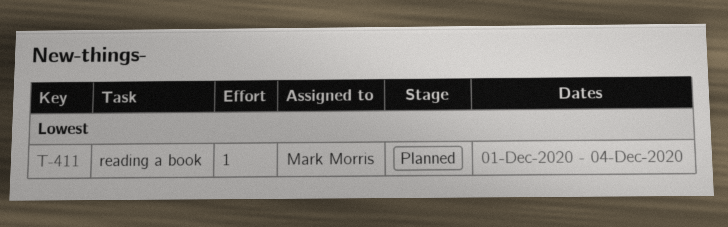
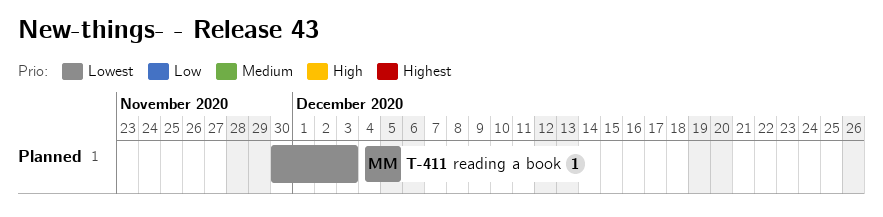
T-411, start: Dec 1 -> Nov 30
T-411, due: Dec 4 -> Dec 3

